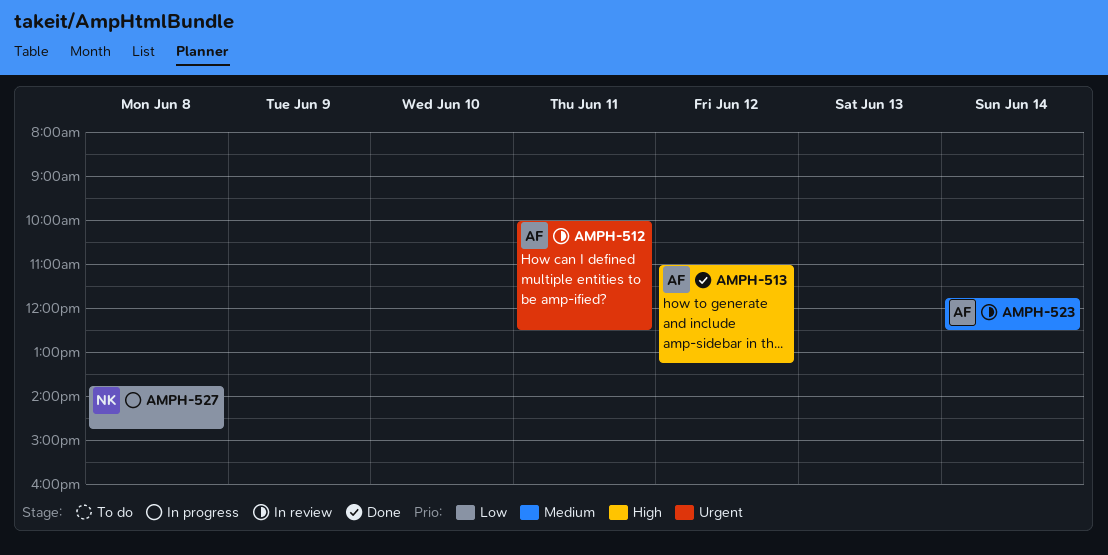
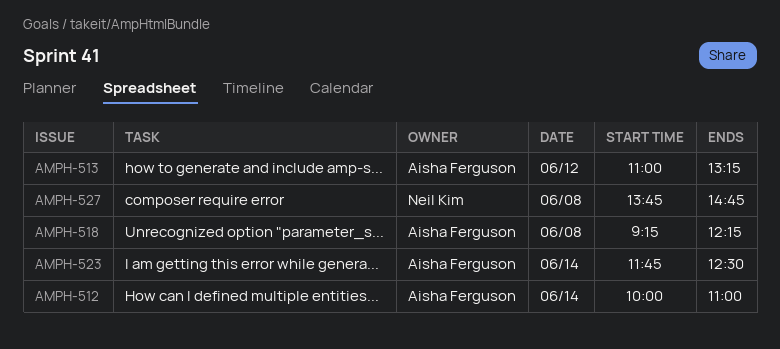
AMPH-512, day: Jun 11 -> Jun 14
AMPH-512, ends: 12:30 -> 11:00
AMPH-518: none -> present

